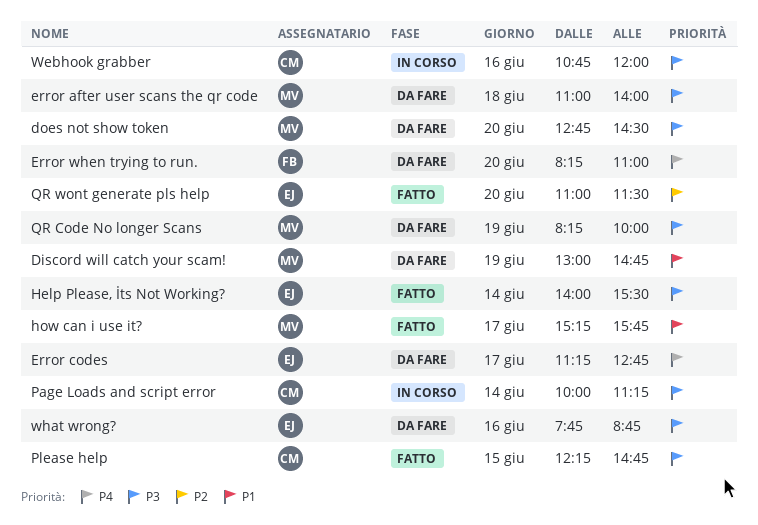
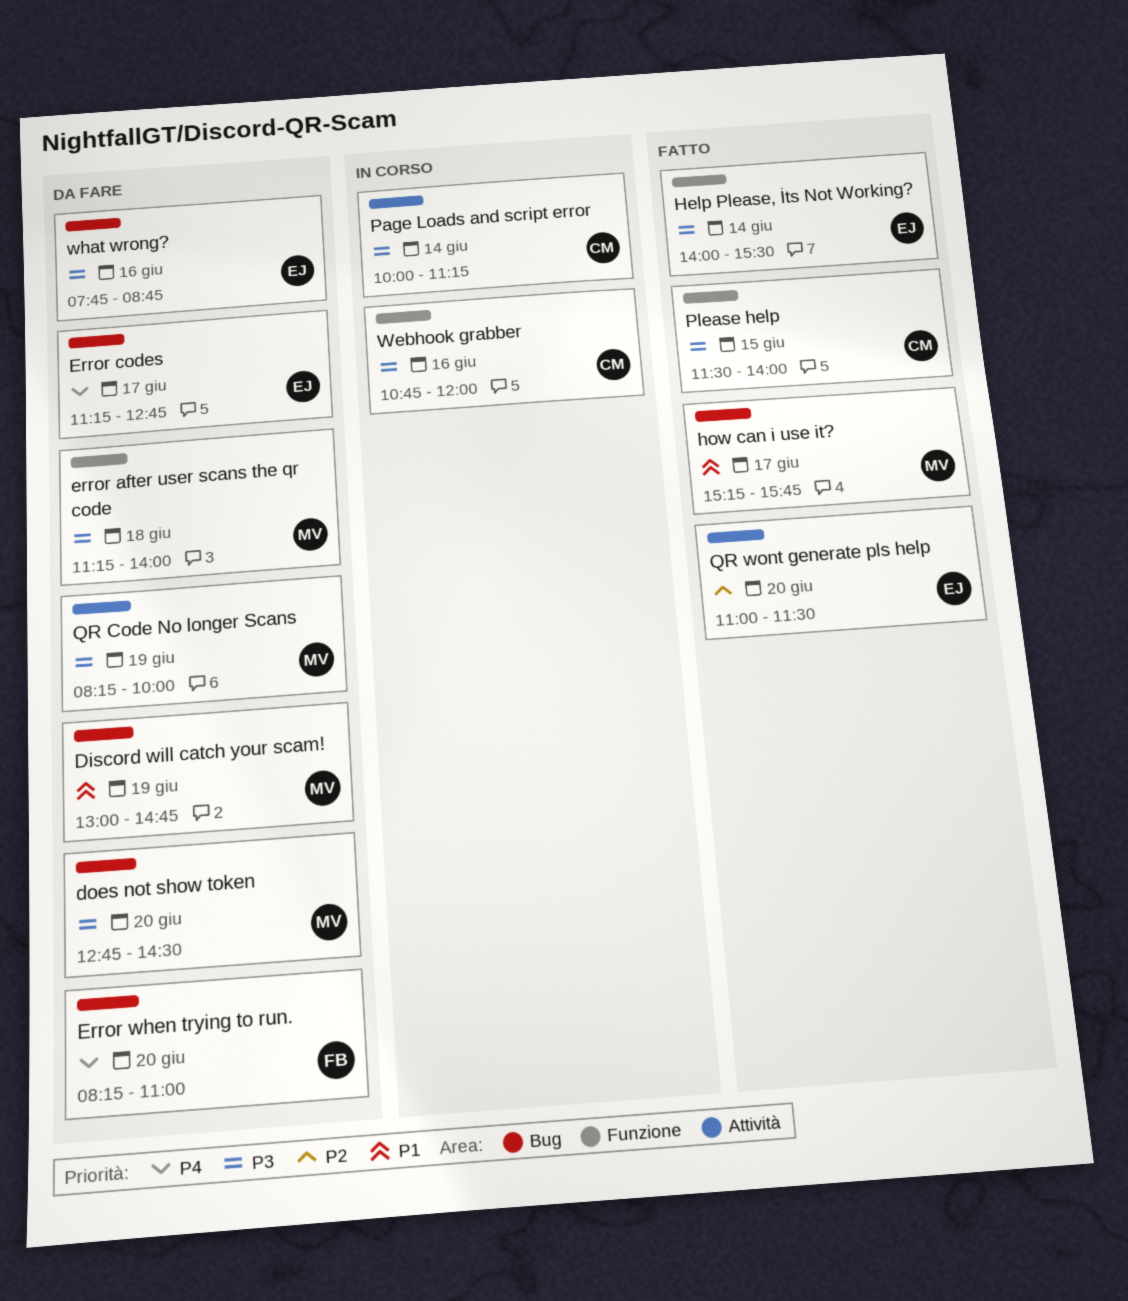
error after user scans the qr code, begins: 11:00 -> 11:15
Please help, begins: 12:15 -> 11:30
Please help, ends: 14:45 -> 14:00

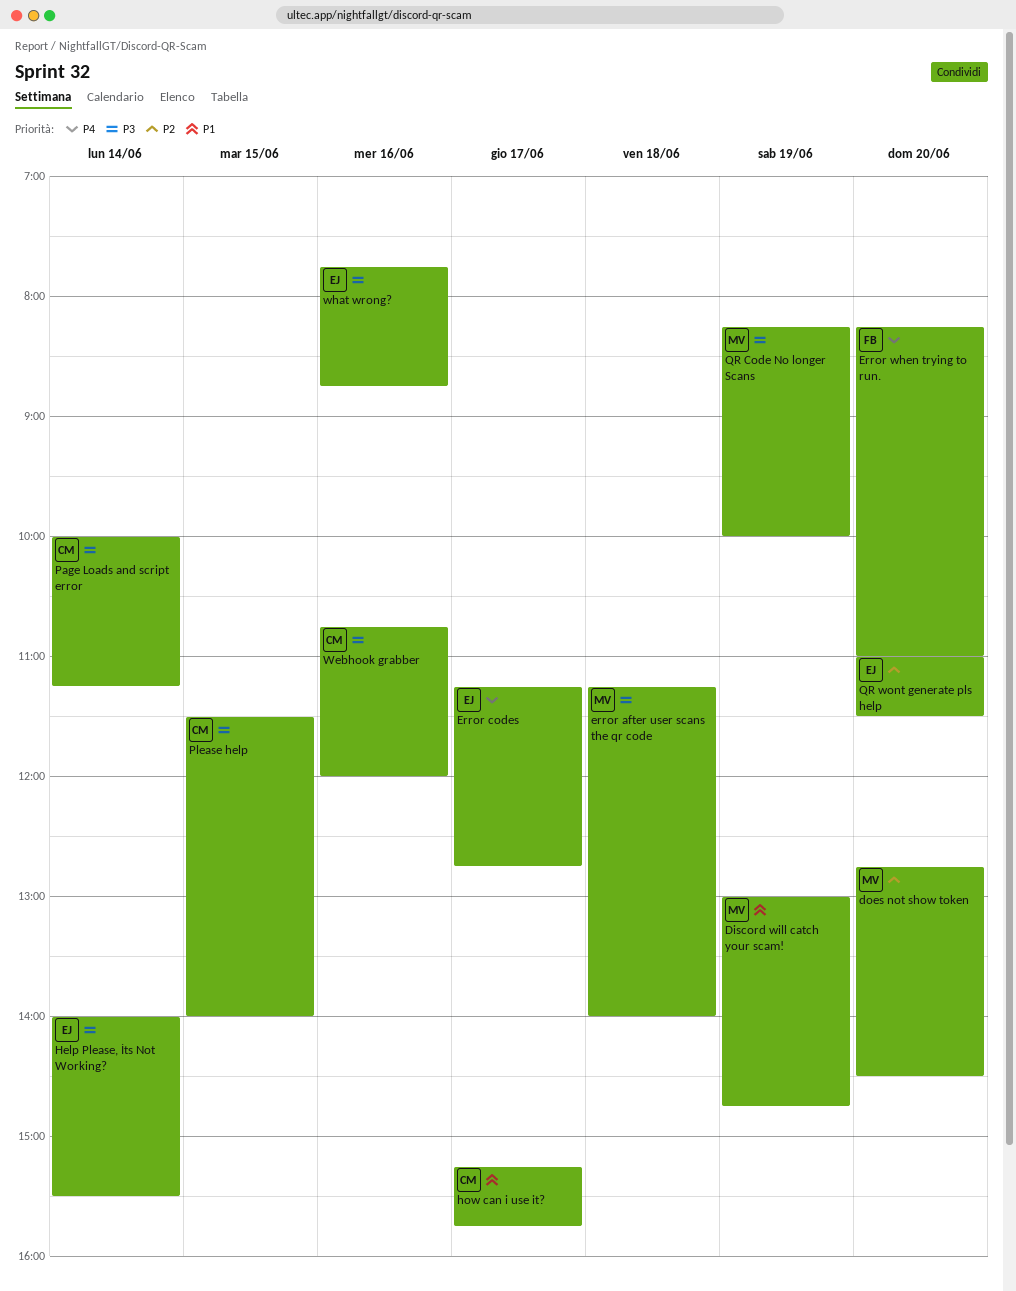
does not show token, priority: P3 -> P2
how can i use it?, owner: MV -> CM

